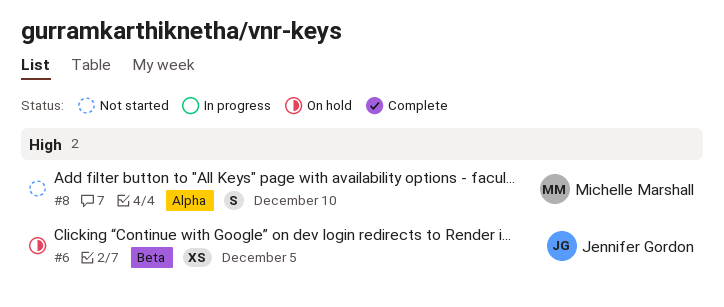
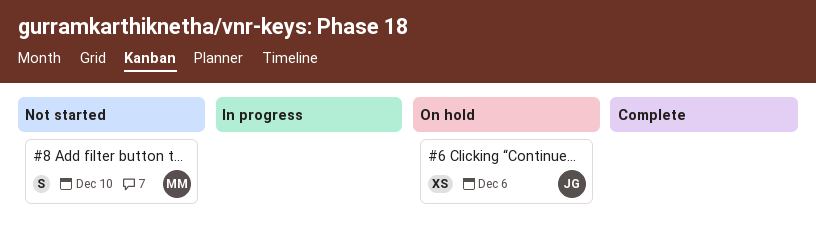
#6, due: Dec 5 -> Dec 6

